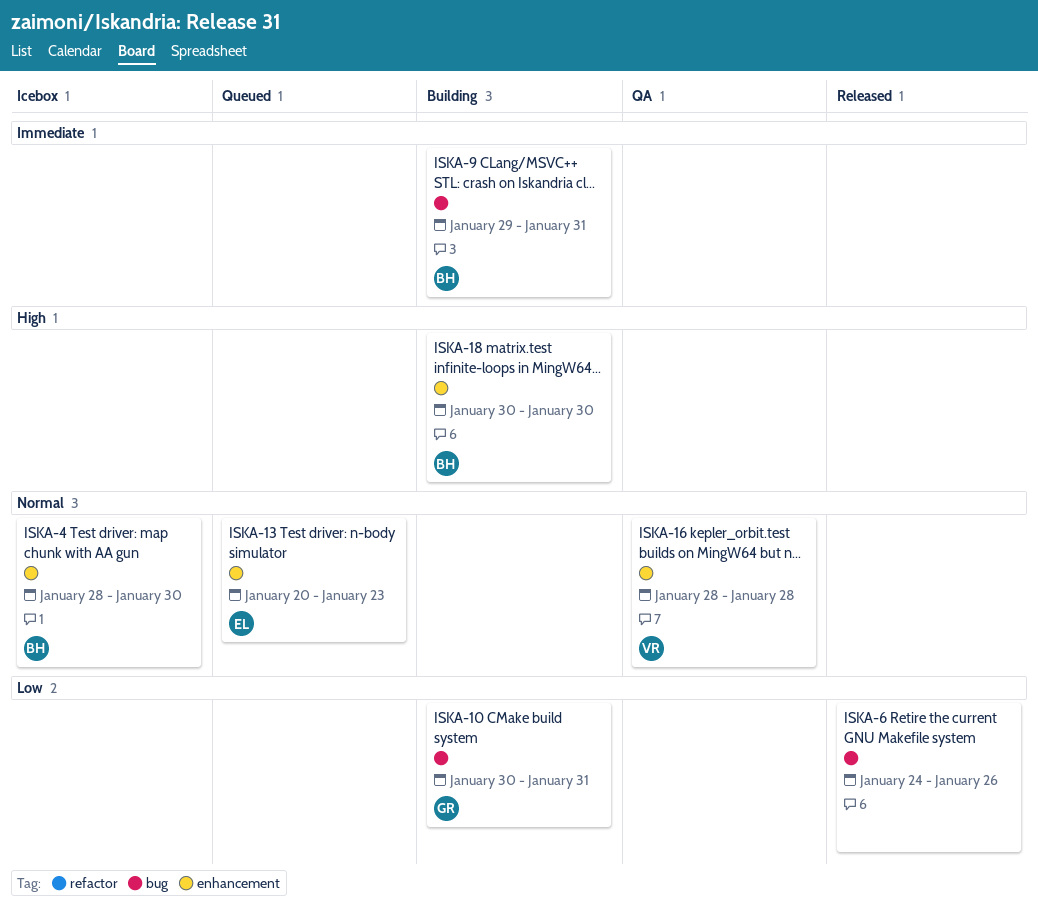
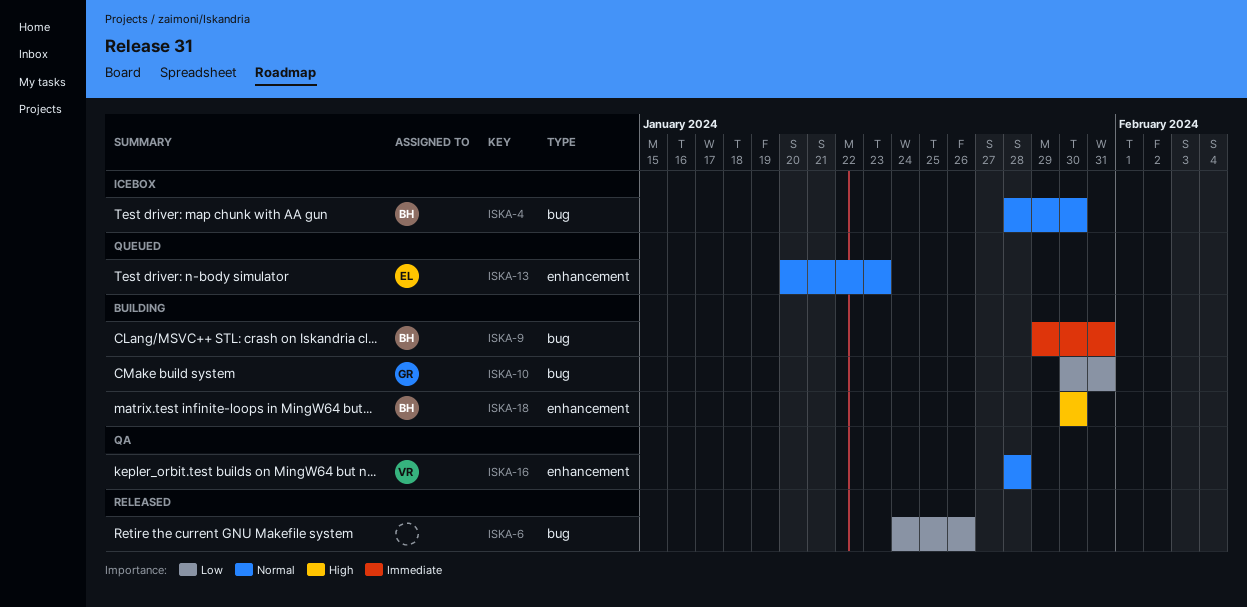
ISKA-4, label: enhancement -> bug

